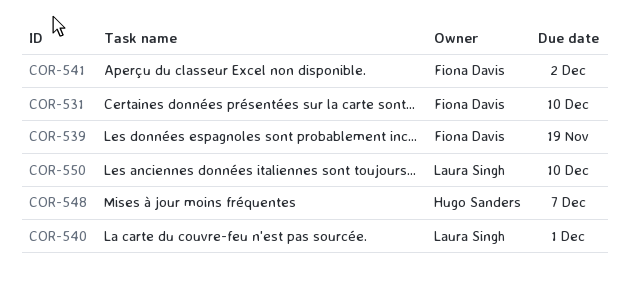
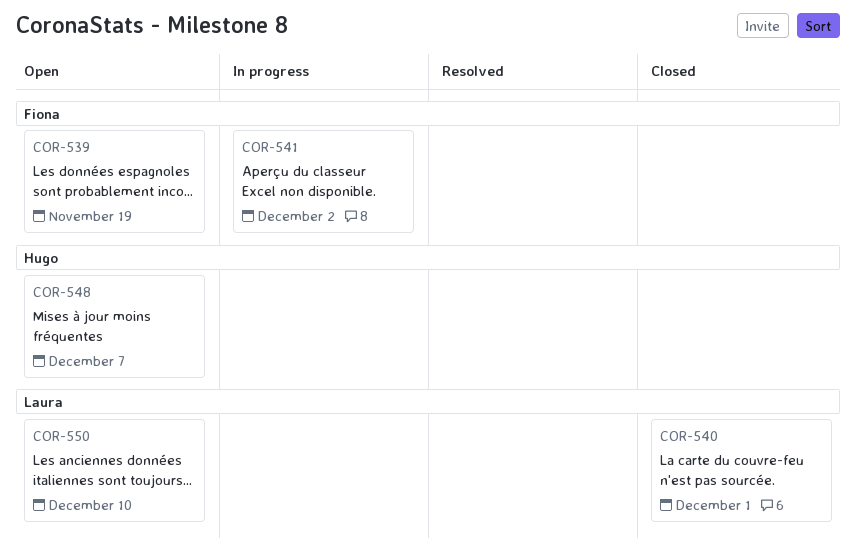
COR-531: present -> none

